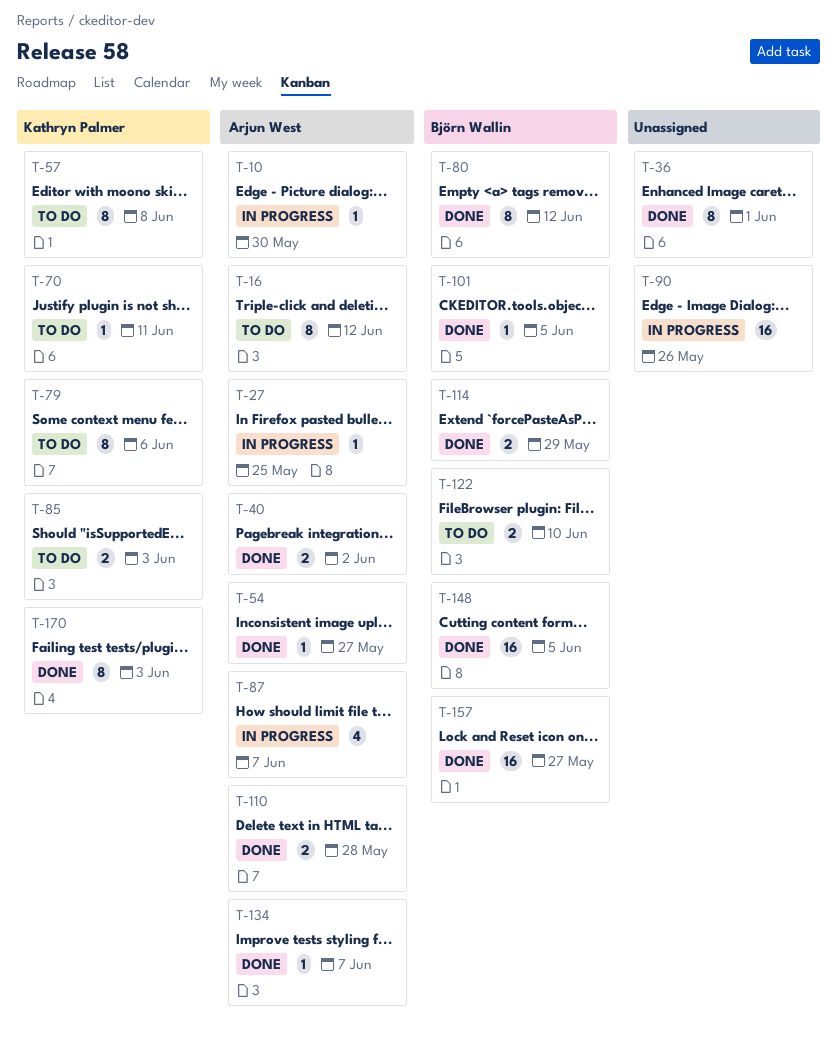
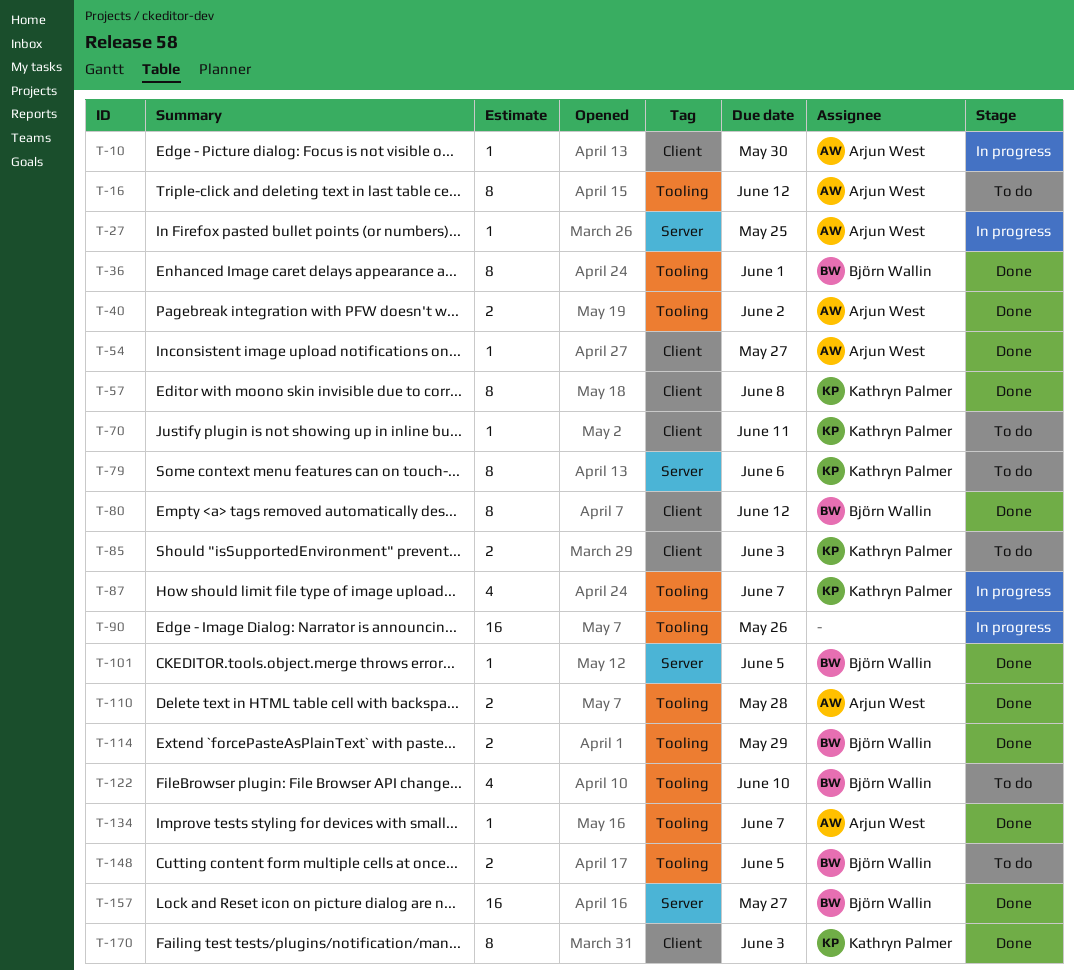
T-36, owner: none -> Björn Wallin
T-57, status: To do -> Done
T-87, owner: Arjun West -> Kathryn Palmer
T-122, estimate: 2 -> 4
T-148, status: Done -> To do
T-148, estimate: 16 -> 2

